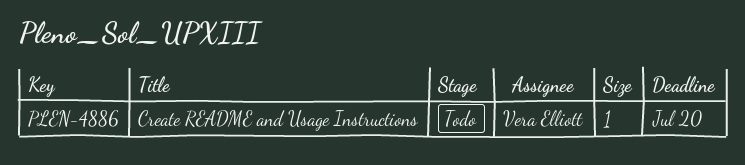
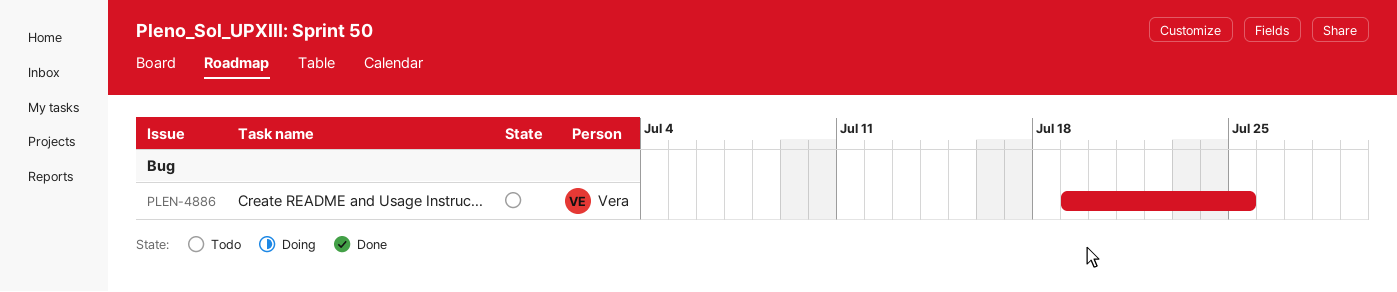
PLEN-4886, due: Jul 20 -> Jul 25

